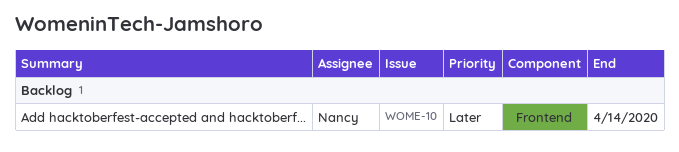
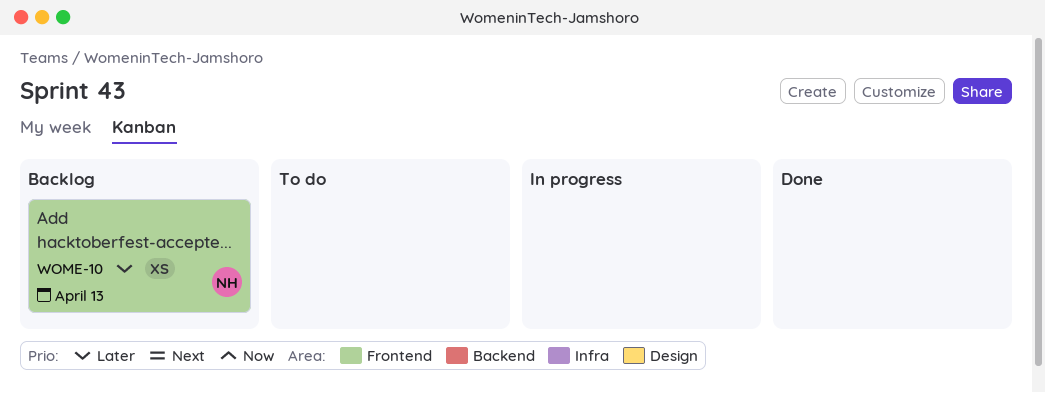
WOME-10, due: Apr 14 -> Apr 13

